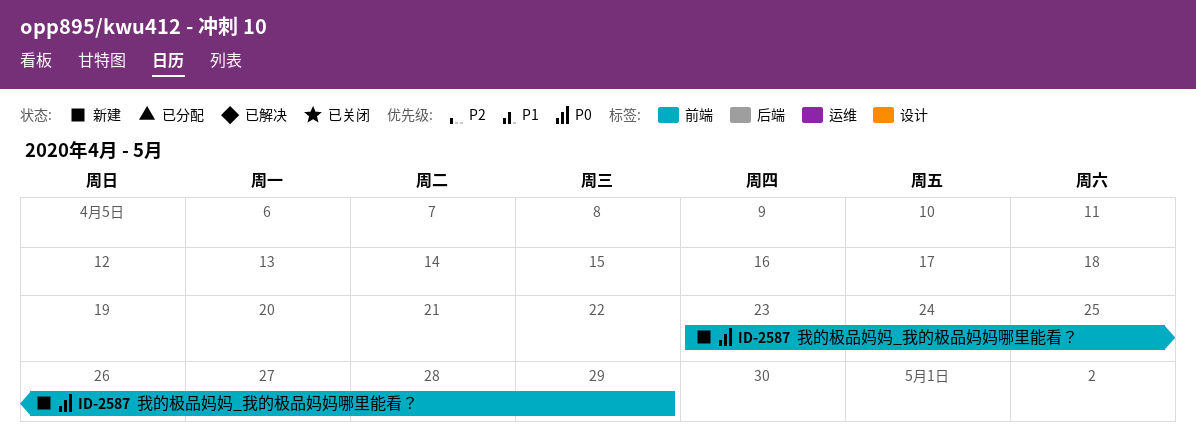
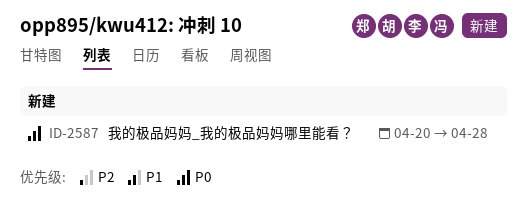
ID-2587, start: Apr 23 -> Apr 20
ID-2587, due: Apr 29 -> Apr 28

